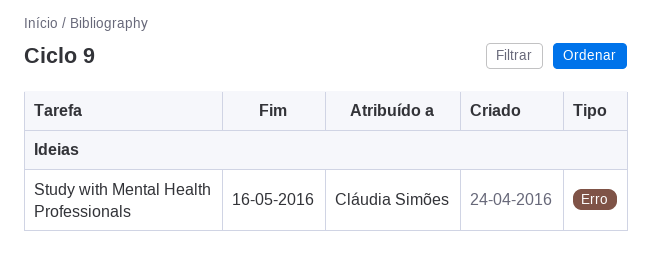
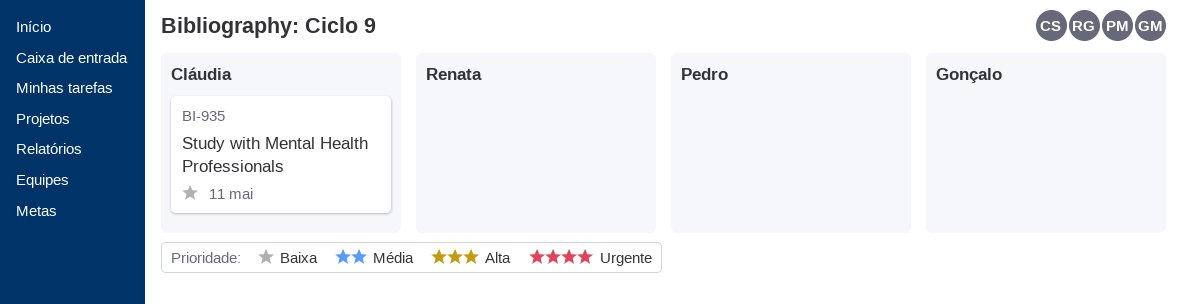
Study with Mental Health Professionals, due: May 16 -> May 11

